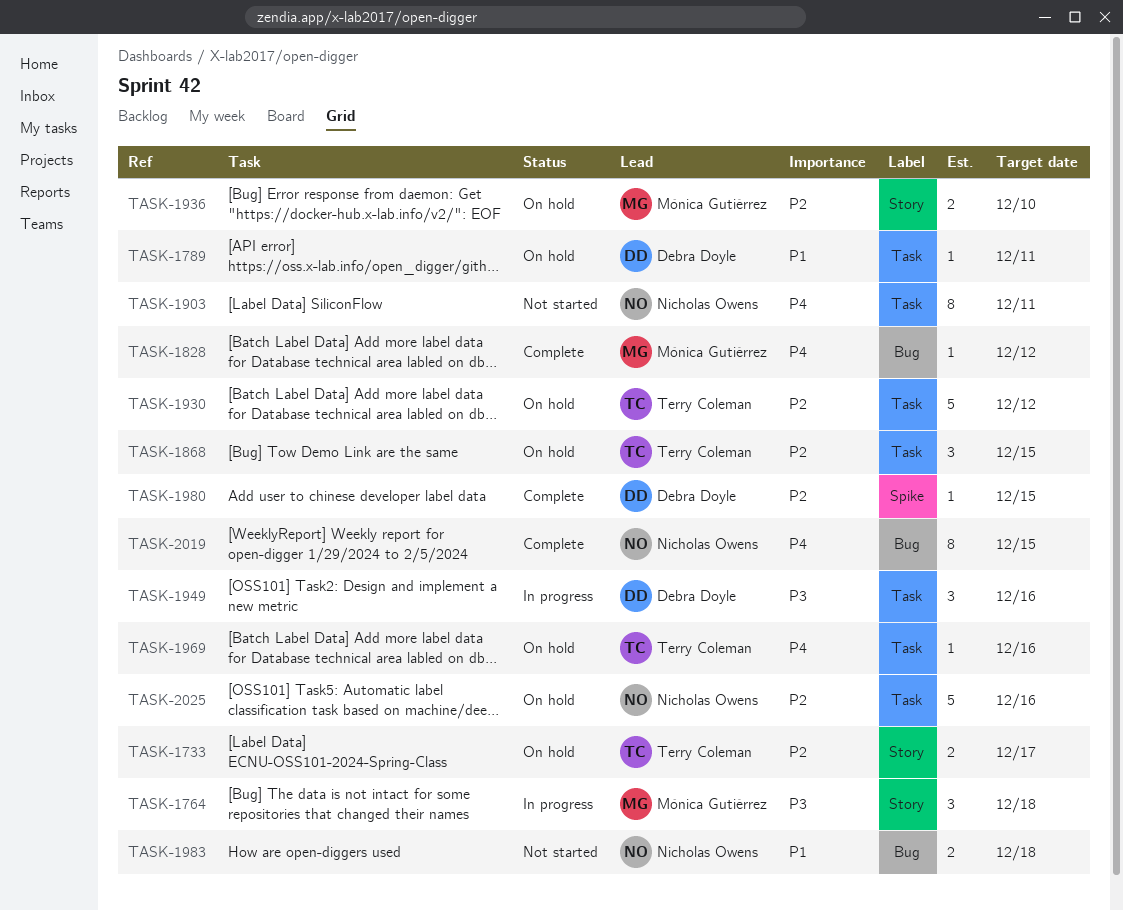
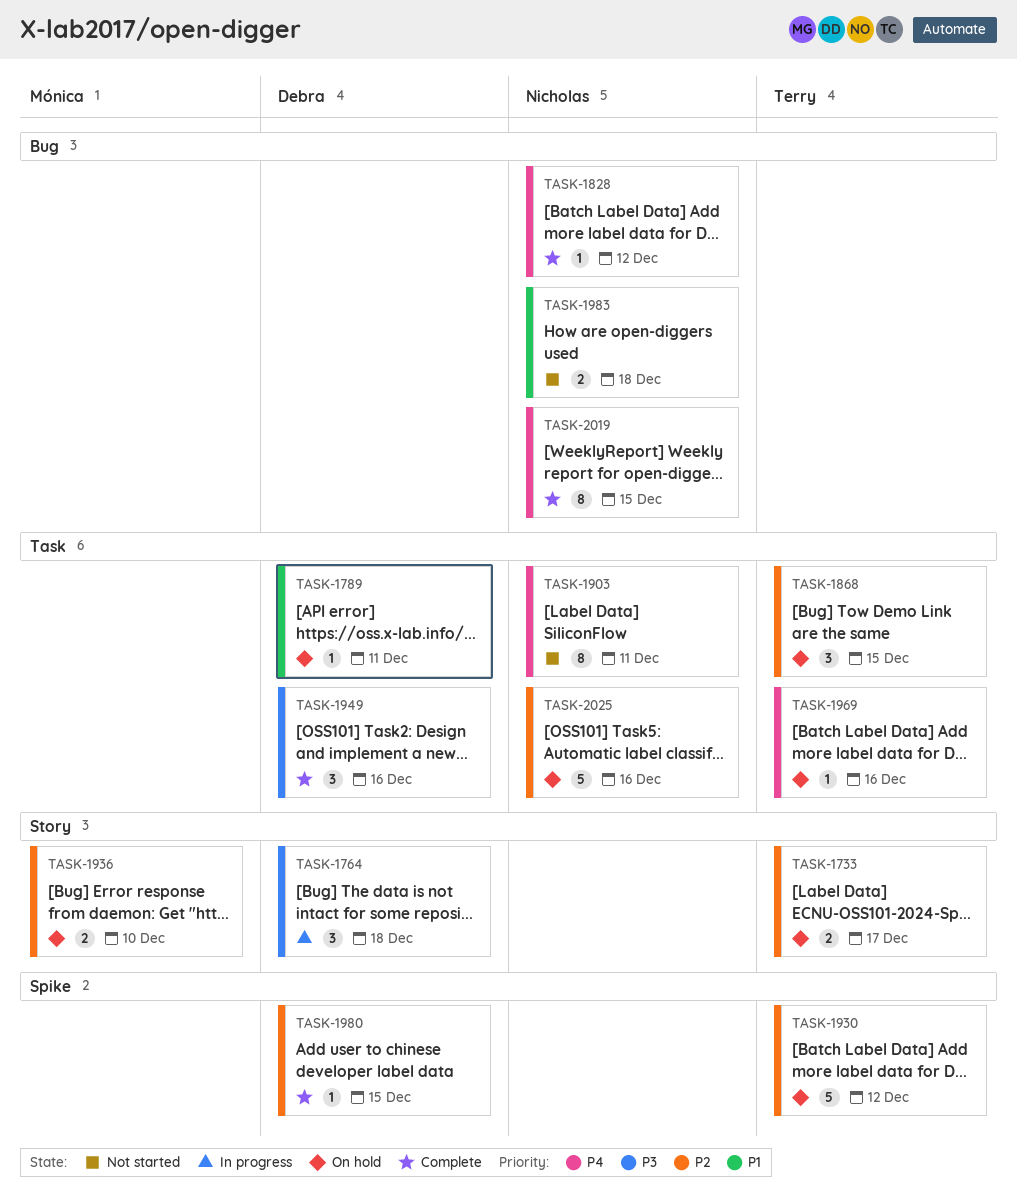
TASK-1764, owner: Mónica Gutiérrez -> Debra Doyle
TASK-1828, owner: Mónica Gutiérrez -> Nicholas Owens
TASK-1930, label: Task -> Spike
TASK-1949, status: In progress -> Complete

